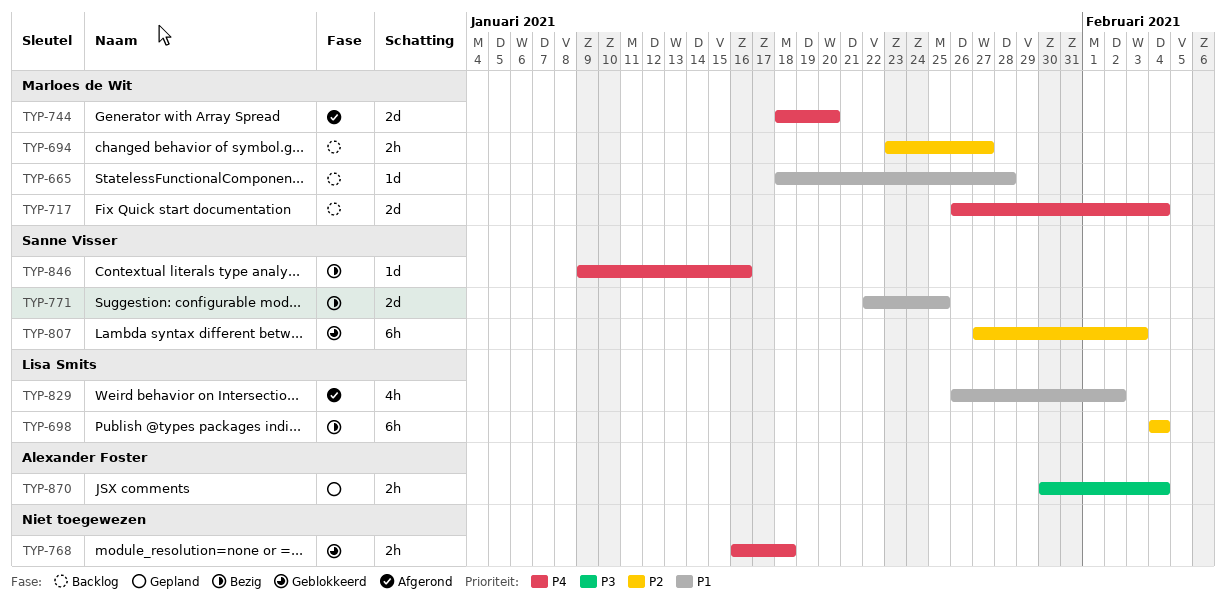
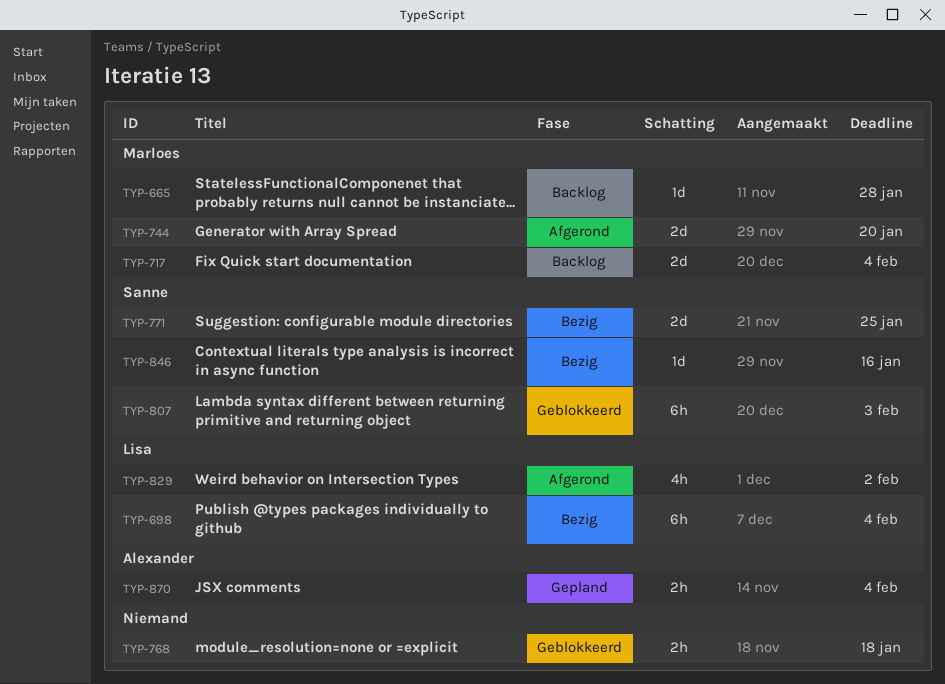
TYP-694: present -> none

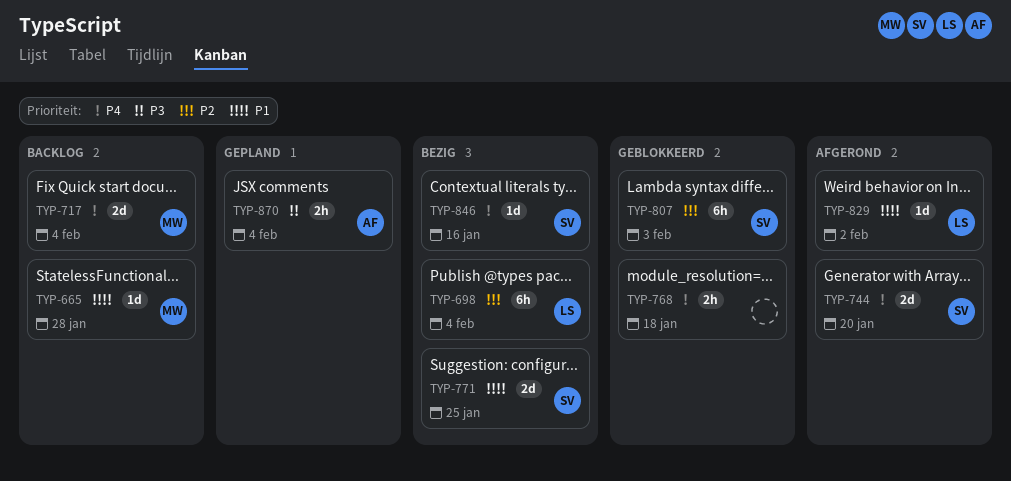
TYP-744, owner: Marloes -> Sanne
TYP-829, estimate: 4h -> 1d

